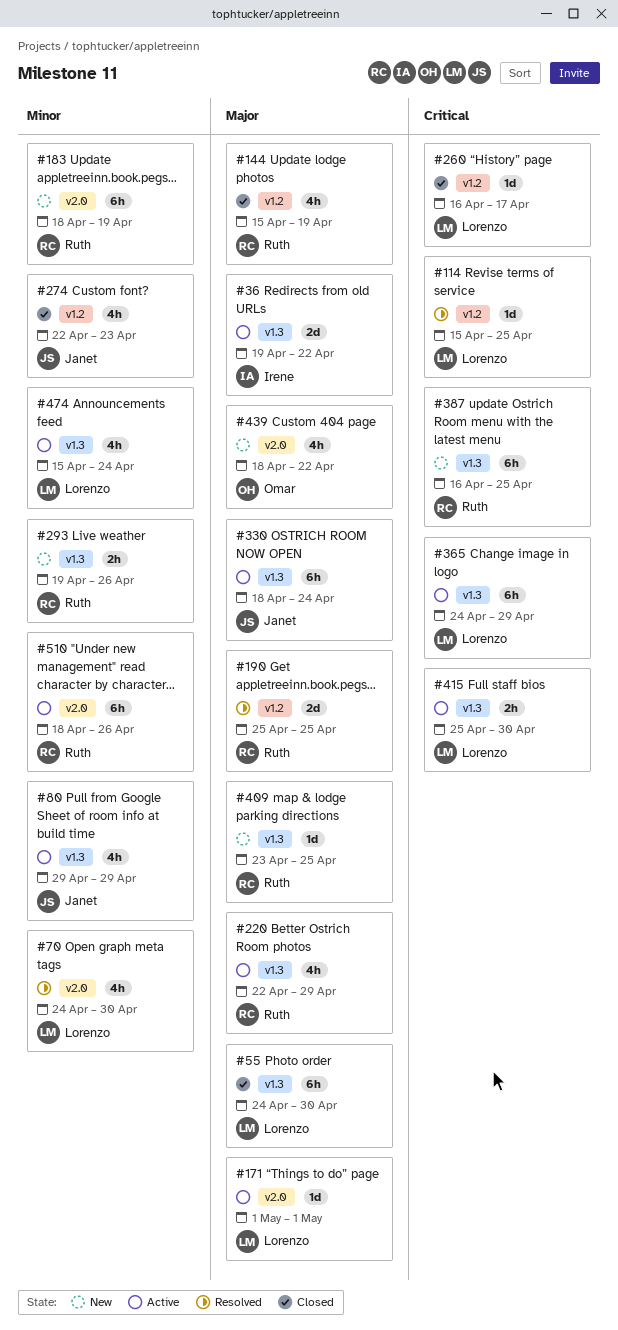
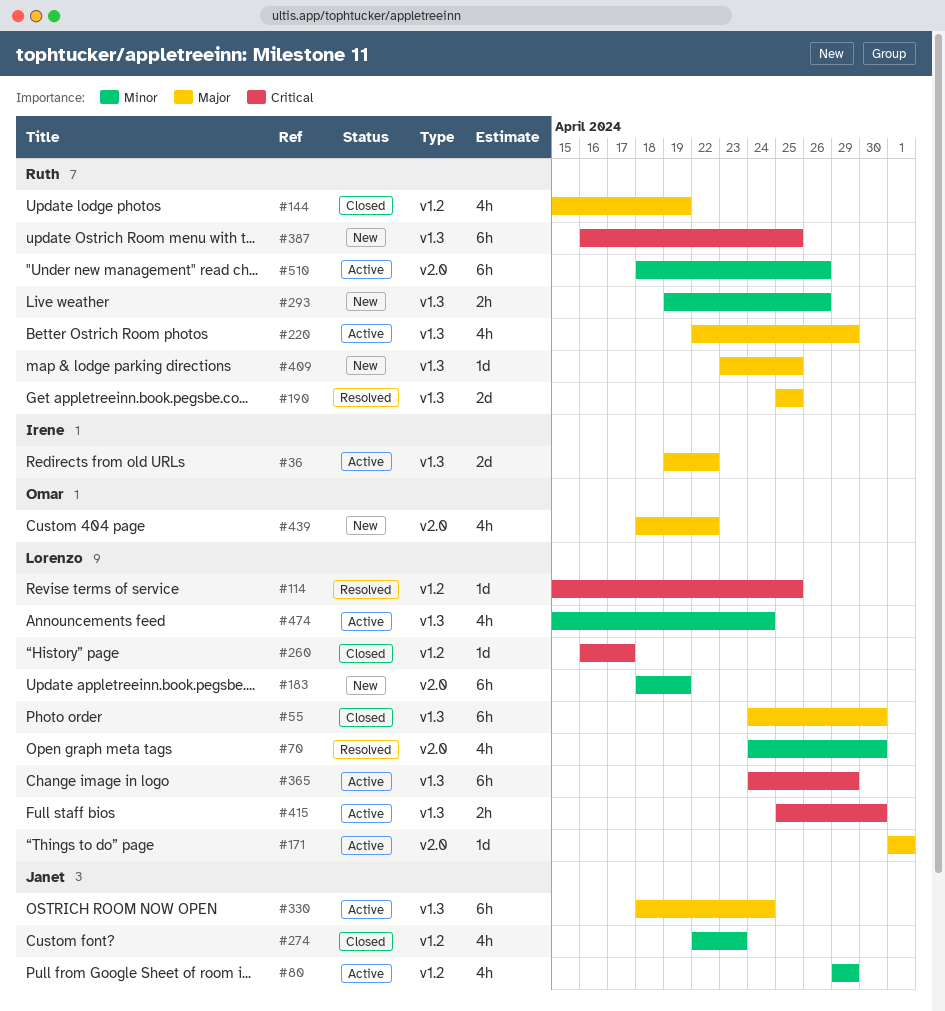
#80, label: v1.3 -> v1.2
#183, owner: Ruth -> Lorenzo
#190, label: v1.2 -> v1.3

